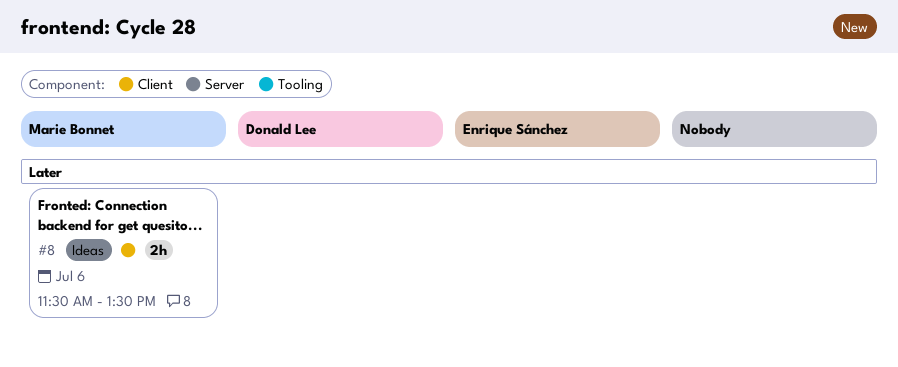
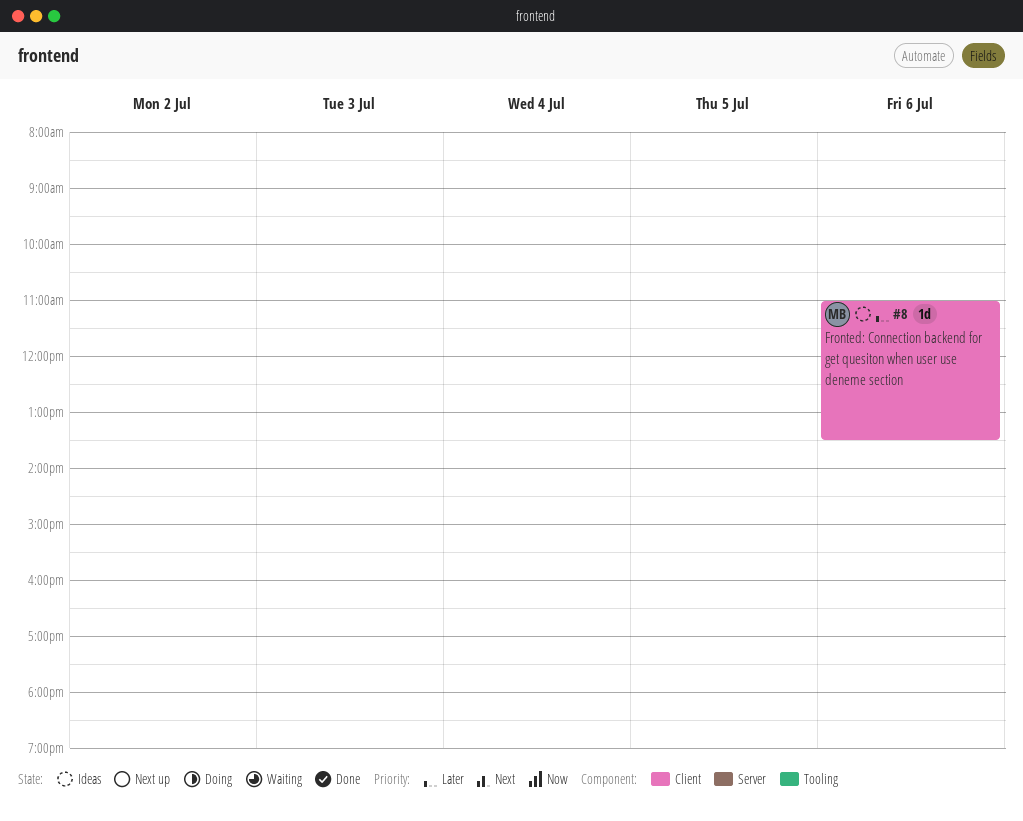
#8, estimate: 2h -> 1d
#8, begins: 11:30 -> 11:00

